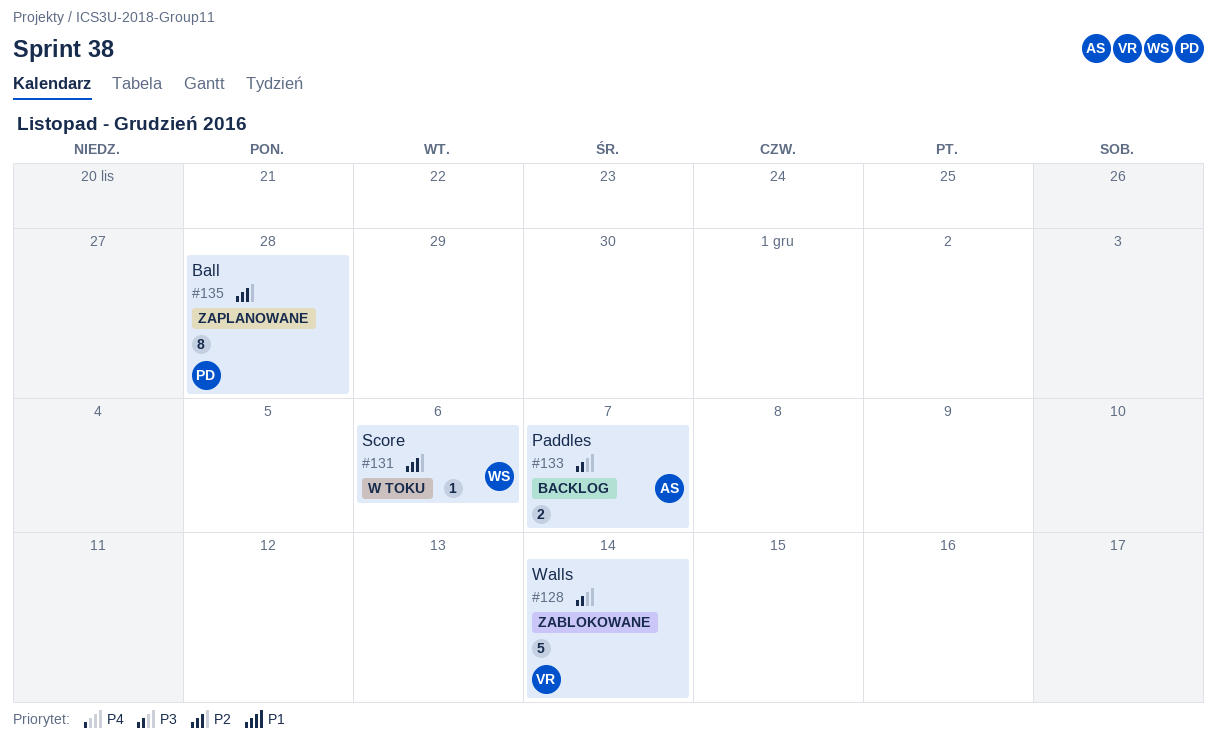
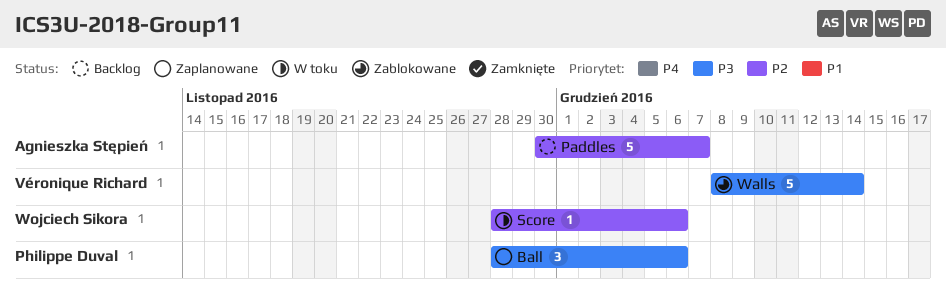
Ball, priority: P2 -> P3
Ball, estimate: 8 -> 3
Ball, due: Nov 28 -> Dec 6
Paddles, priority: P3 -> P2
Paddles, estimate: 2 -> 5

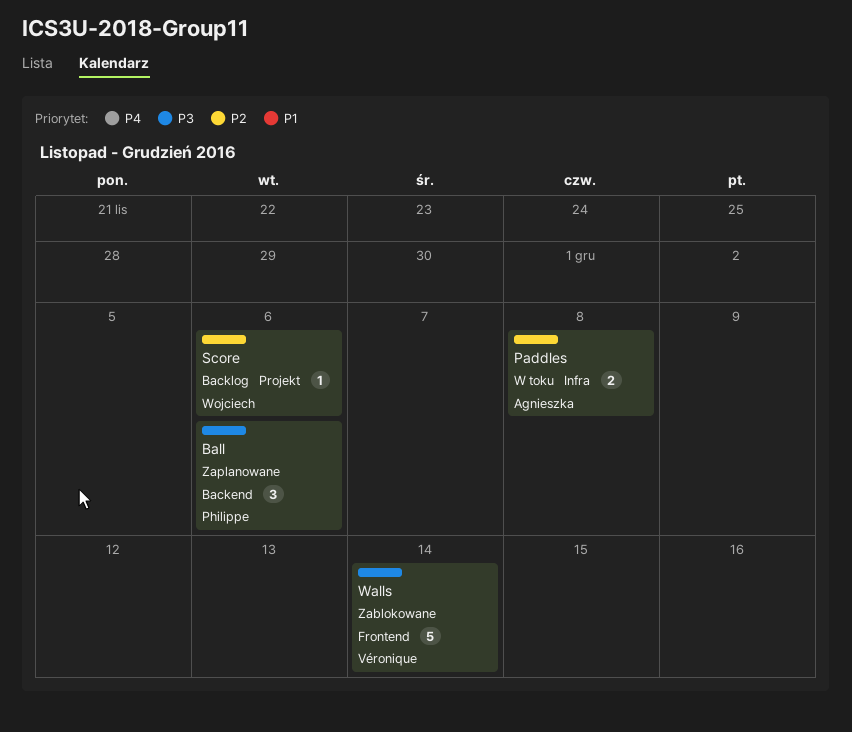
Paddles, status: Backlog -> W toku
Paddles, estimate: 5 -> 2
Paddles, due: Dec 7 -> Dec 8
Score, status: W toku -> Backlog

